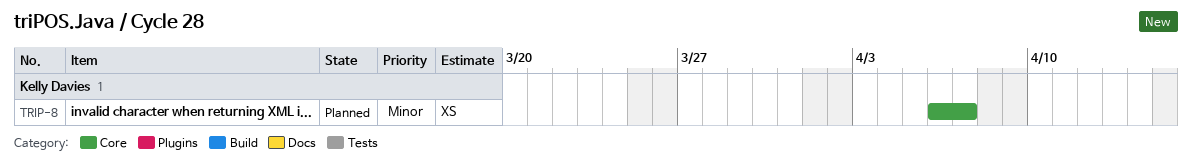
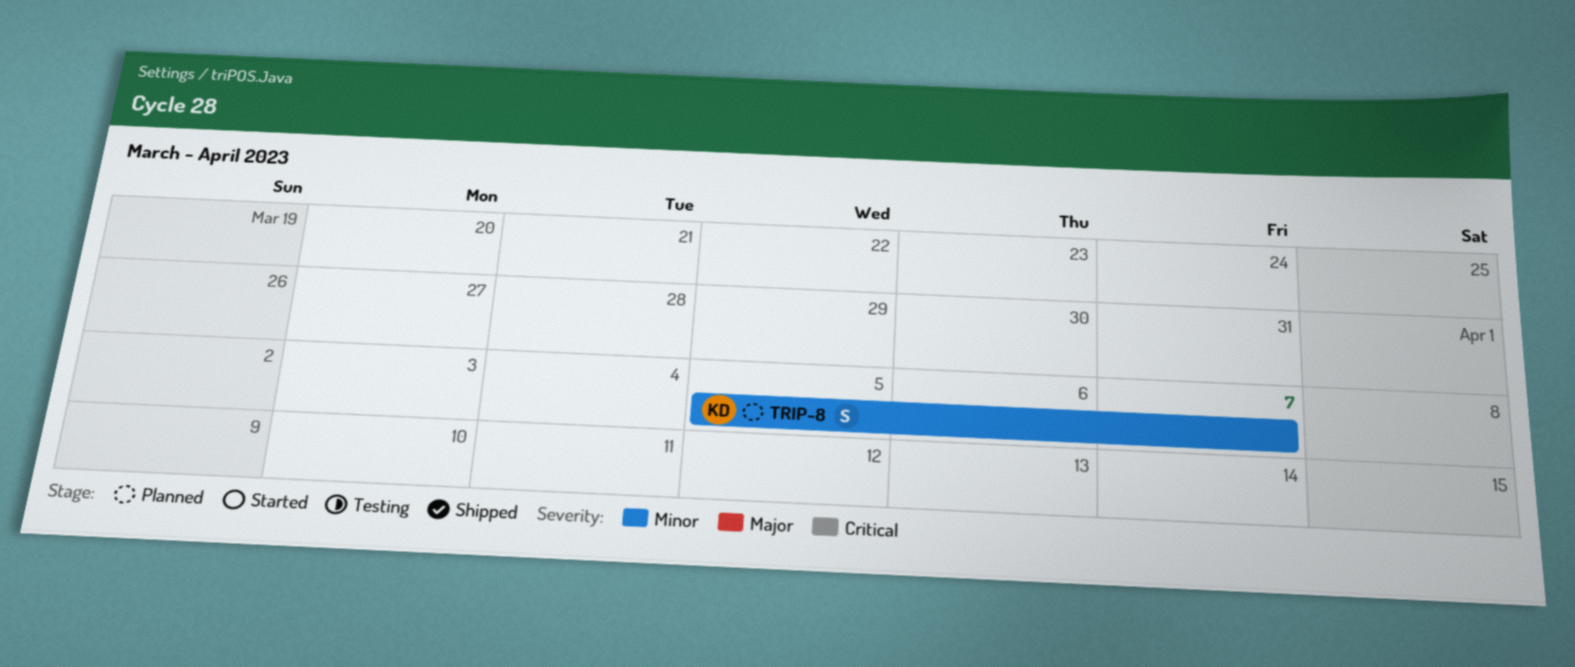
TRIP-8, estimate: XS -> S
TRIP-8, start: Apr 6 -> Apr 5

